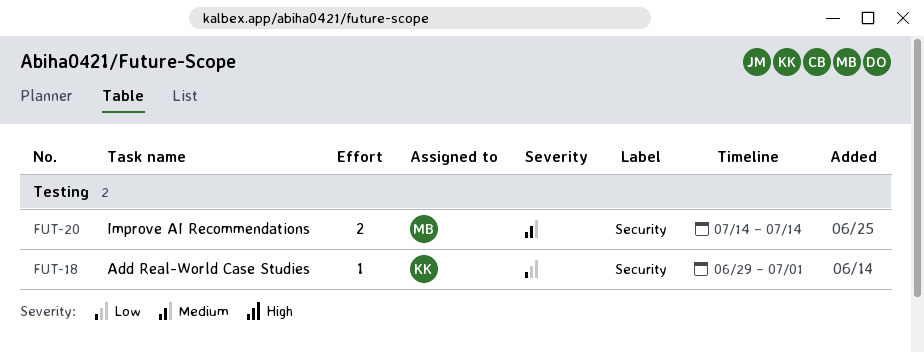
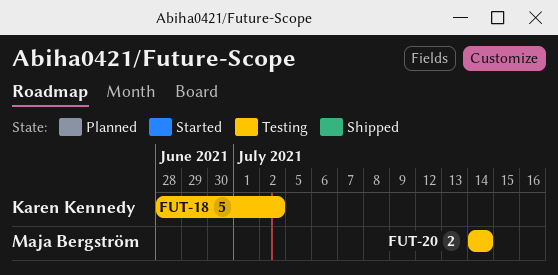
FUT-18, estimate: 1 -> 5
FUT-18, start: Jun 29 -> Jun 28
FUT-18, due: Jul 1 -> Jul 2

